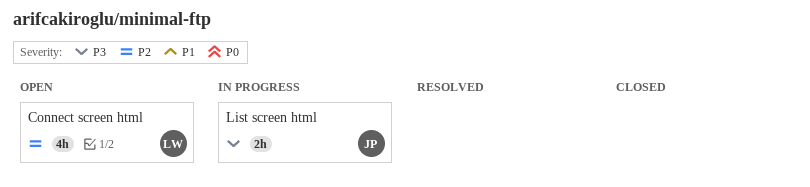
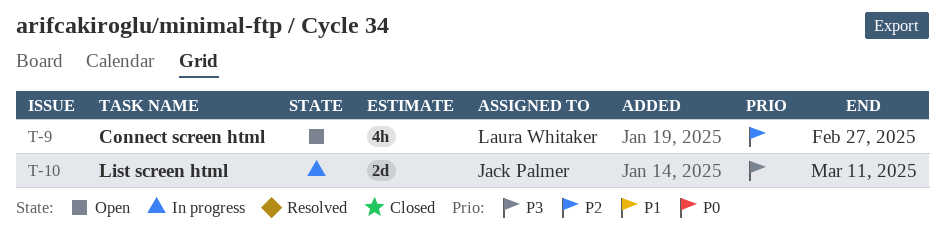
List screen html, estimate: 2h -> 2d

